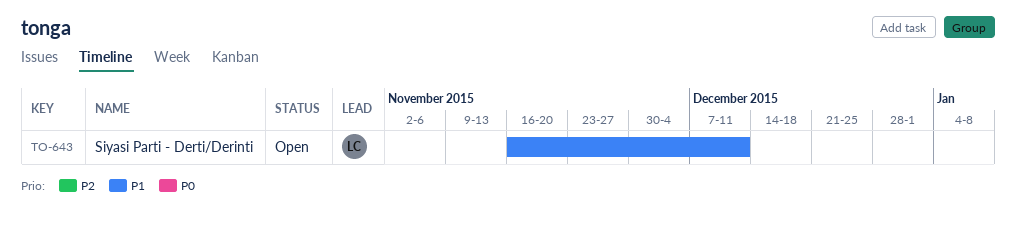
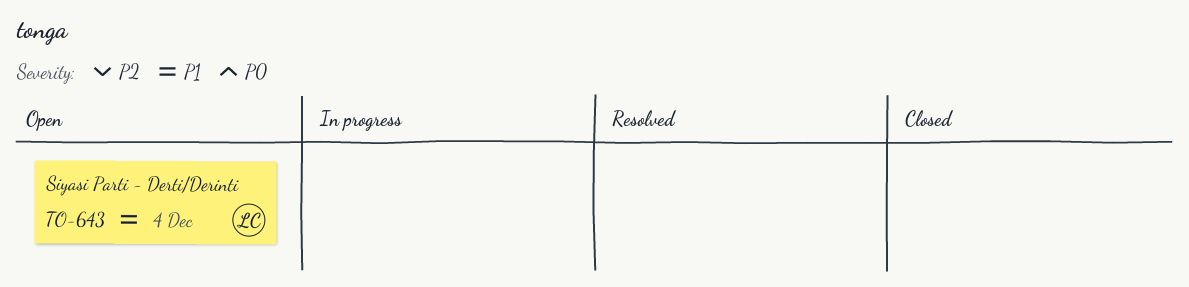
TO-643, due: Dec 11 -> Dec 4

